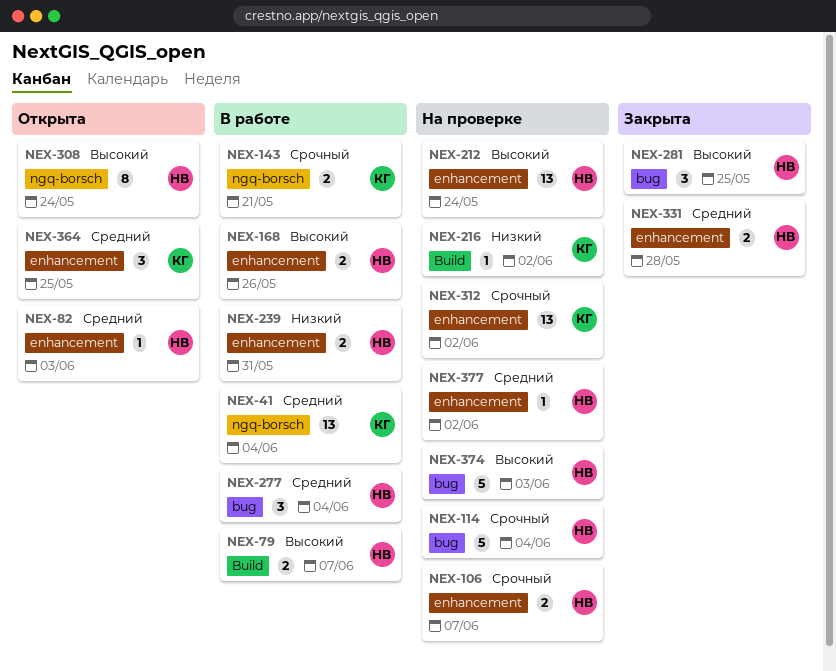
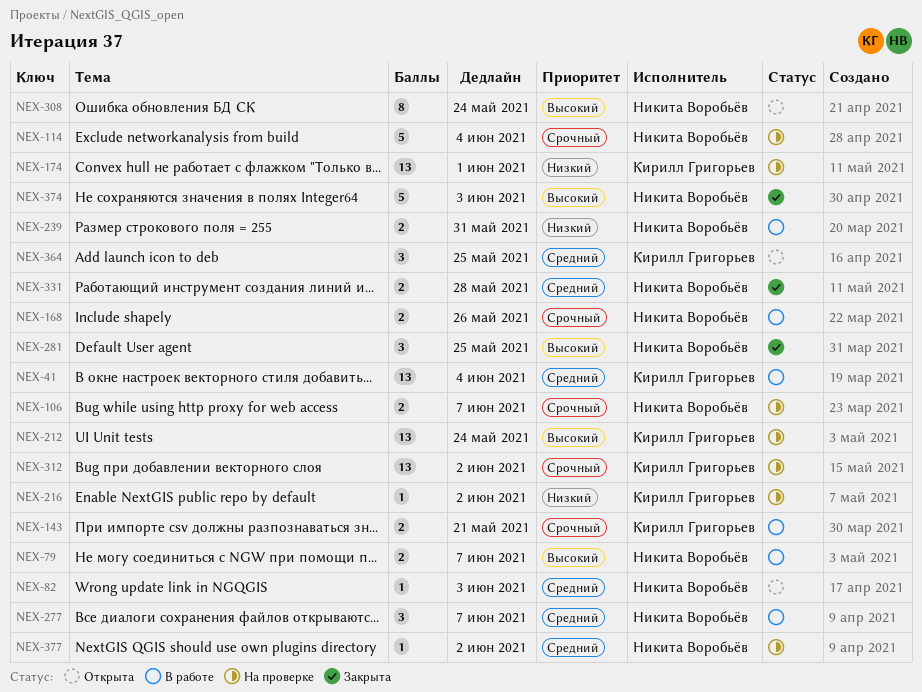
NEX-168, priority: Высокий -> Срочный
NEX-174: none -> present
NEX-212, owner: Никита Воробьёв -> Кирилл Григорьев
NEX-277, due: Jun 4 -> Jun 7
NEX-374, status: На проверке -> Закрыта

